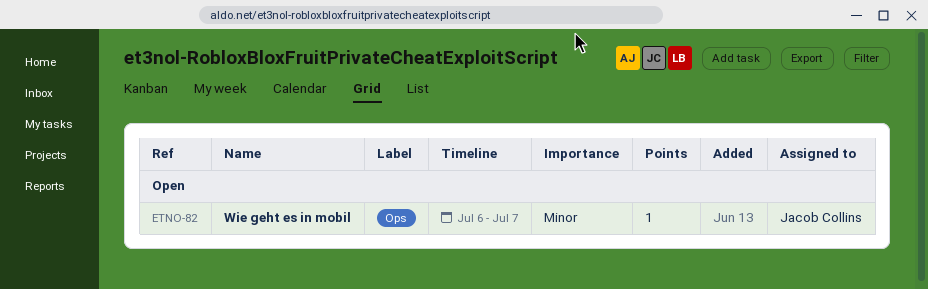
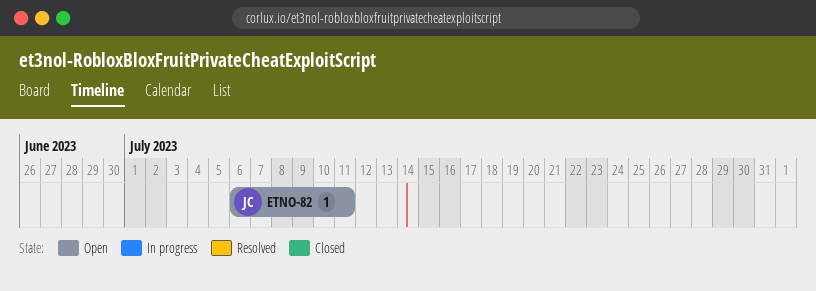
ETNO-82, due: Jul 7 -> Jul 11

